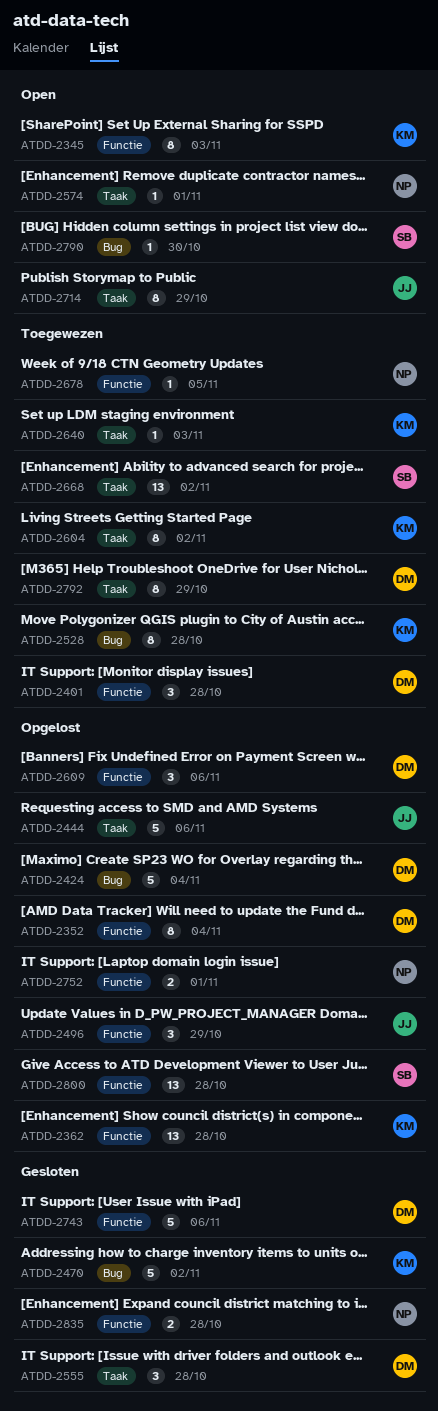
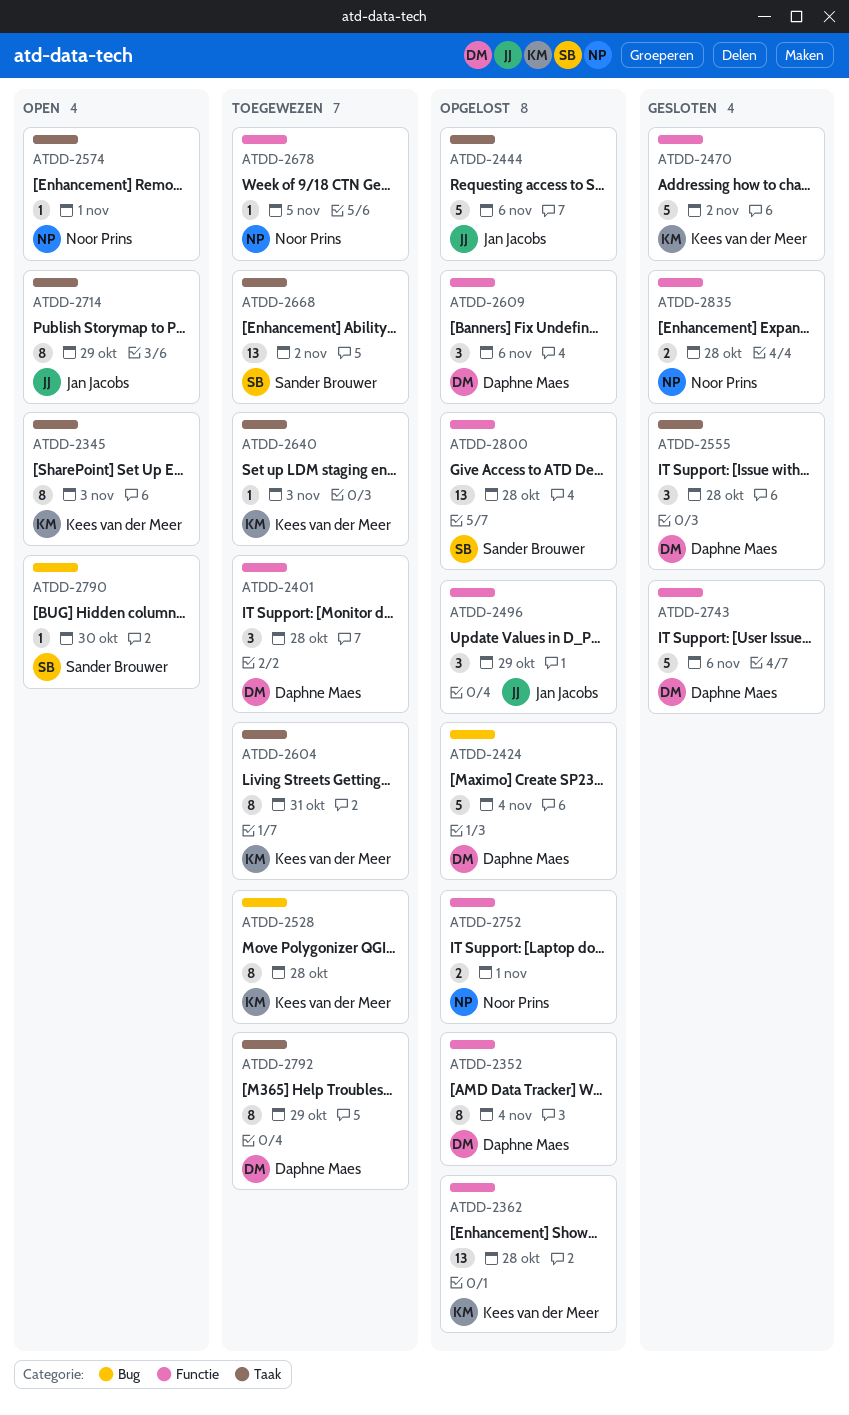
ATDD-2345, label: Functie -> Taak
ATDD-2470, label: Bug -> Functie
ATDD-2604, due: Nov 2 -> Oct 31

